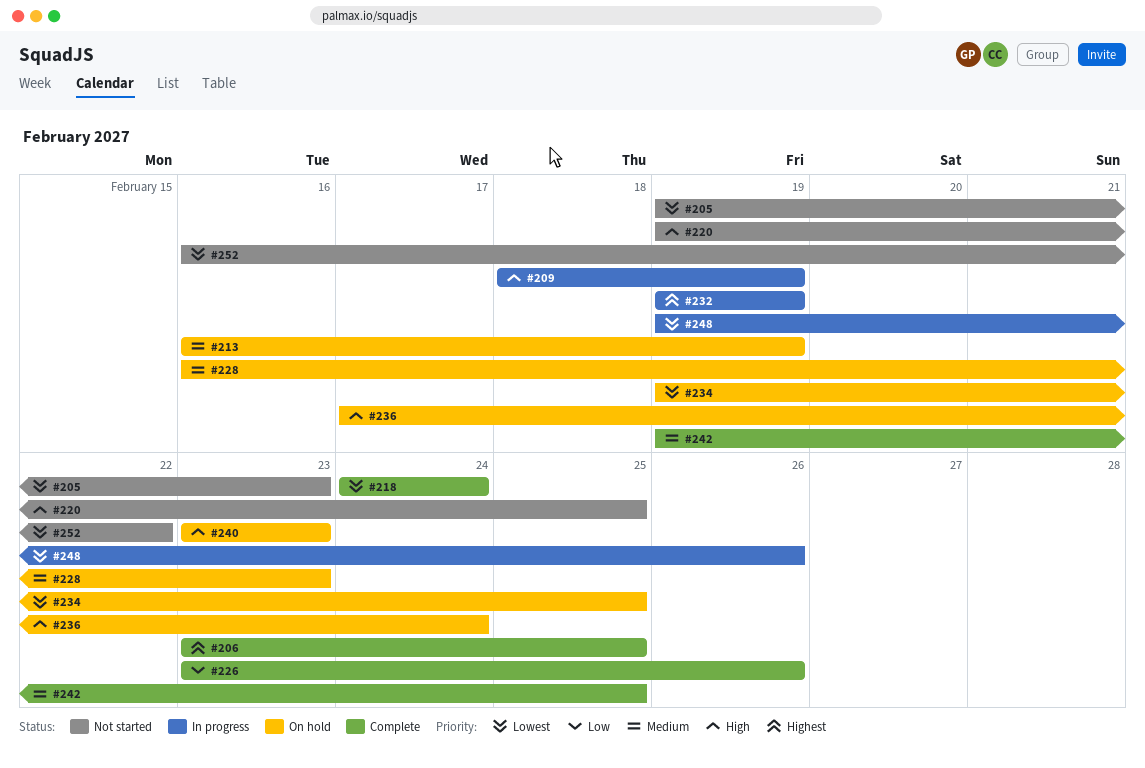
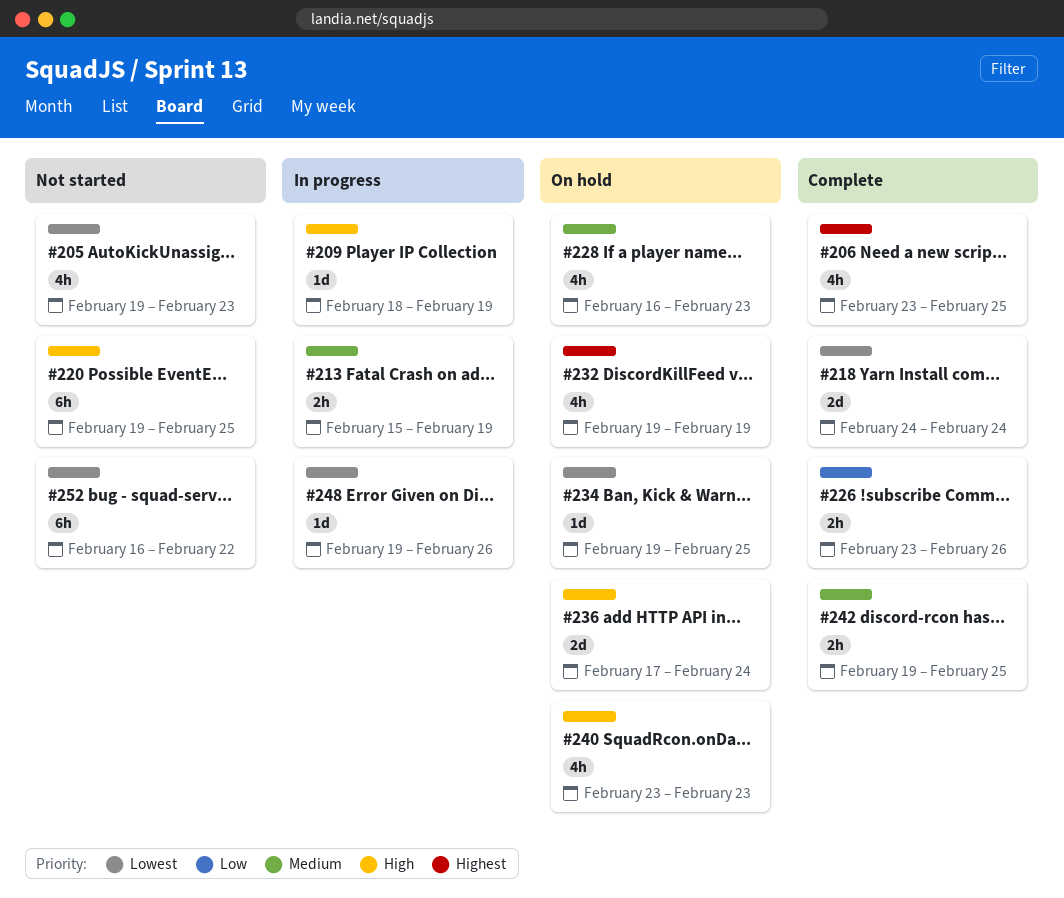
#213, status: On hold -> In progress
#213, start: Feb 16 -> Feb 15
#232, status: In progress -> On hold

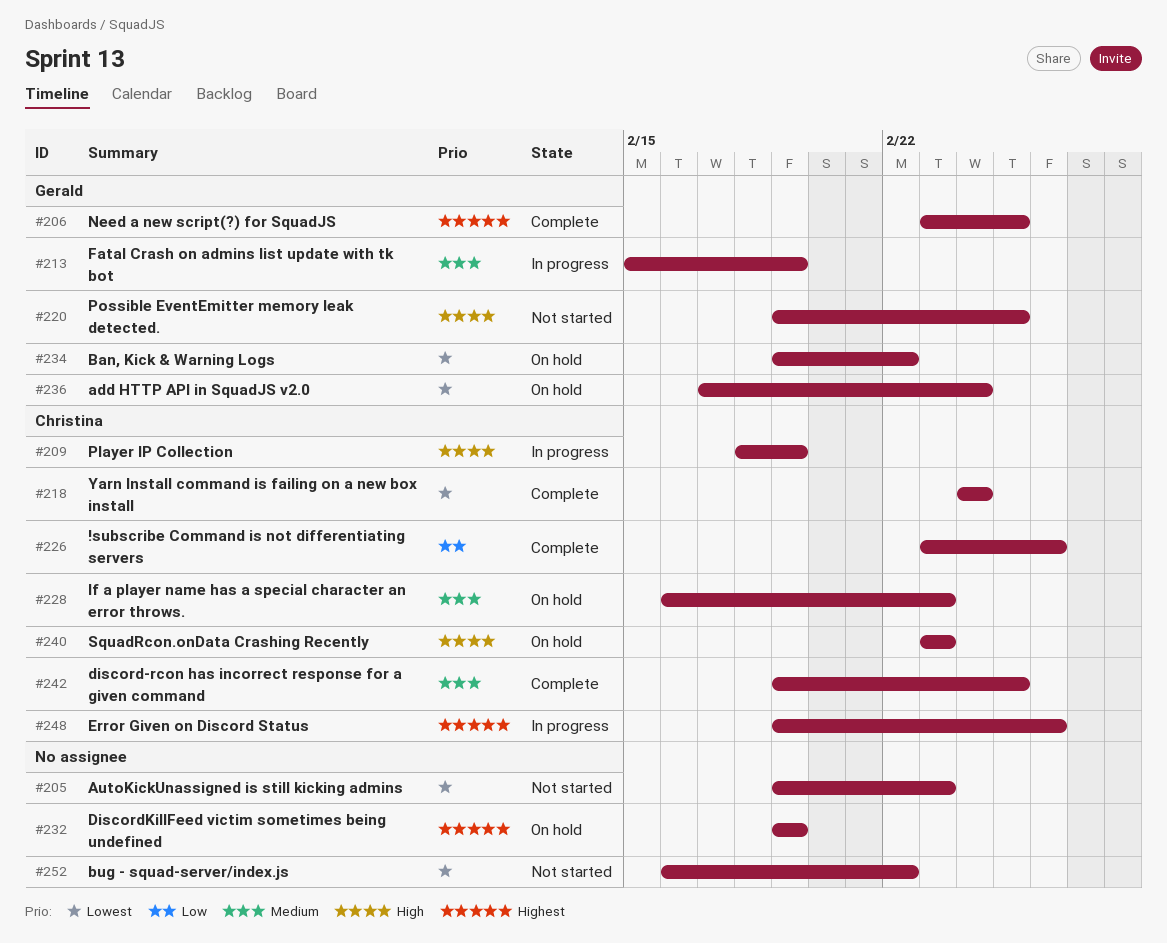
#234, due: Feb 25 -> Feb 22
#236, priority: High -> Lowest
#248, priority: Lowest -> Highest

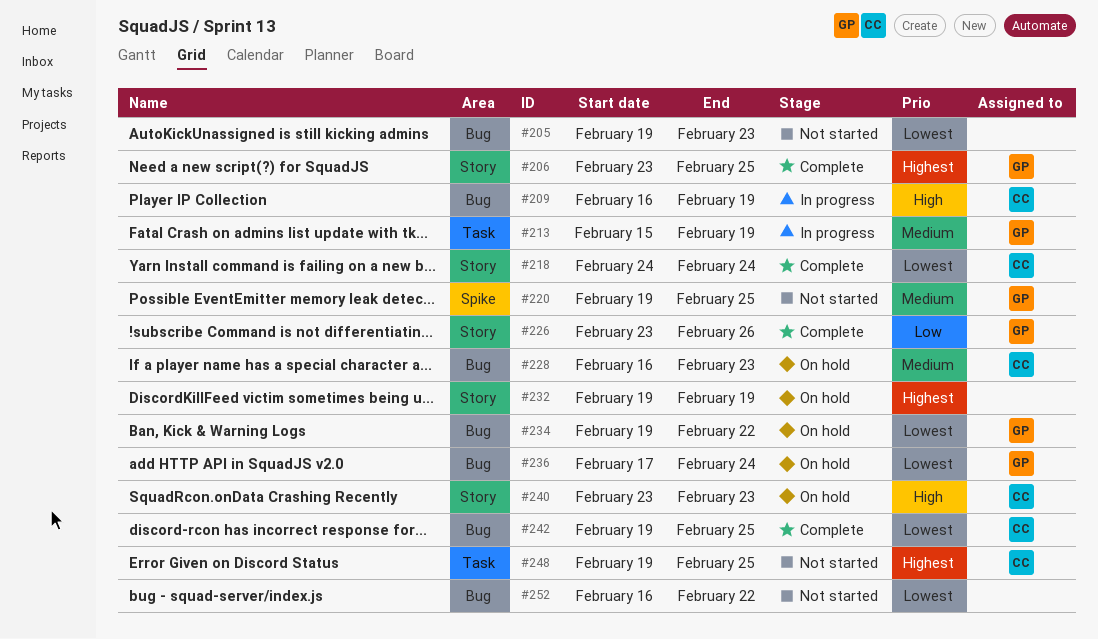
#209, start: Feb 18 -> Feb 16
#220, priority: High -> Medium
#226, owner: Christina -> Gerald
#242, priority: Medium -> Lowest
#248, status: In progress -> Not started
#248, due: Feb 26 -> Feb 25

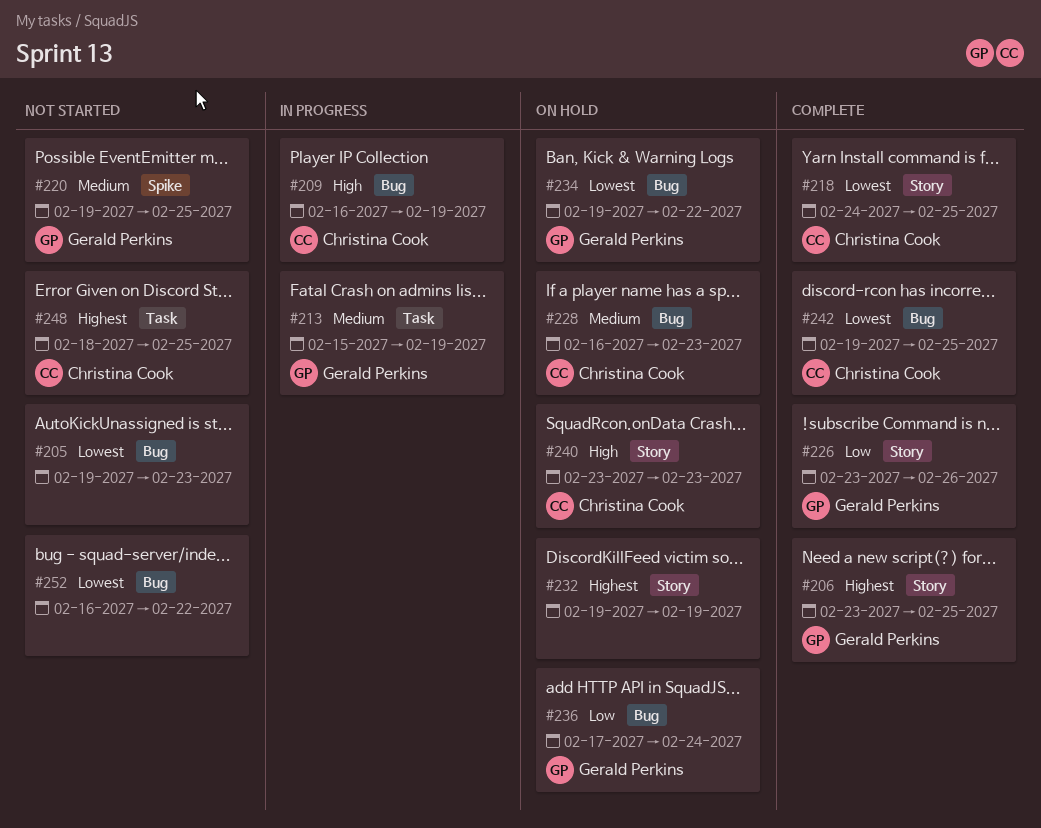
#218, due: Feb 24 -> Feb 25
#236, priority: Lowest -> Low
#248, start: Feb 19 -> Feb 18

